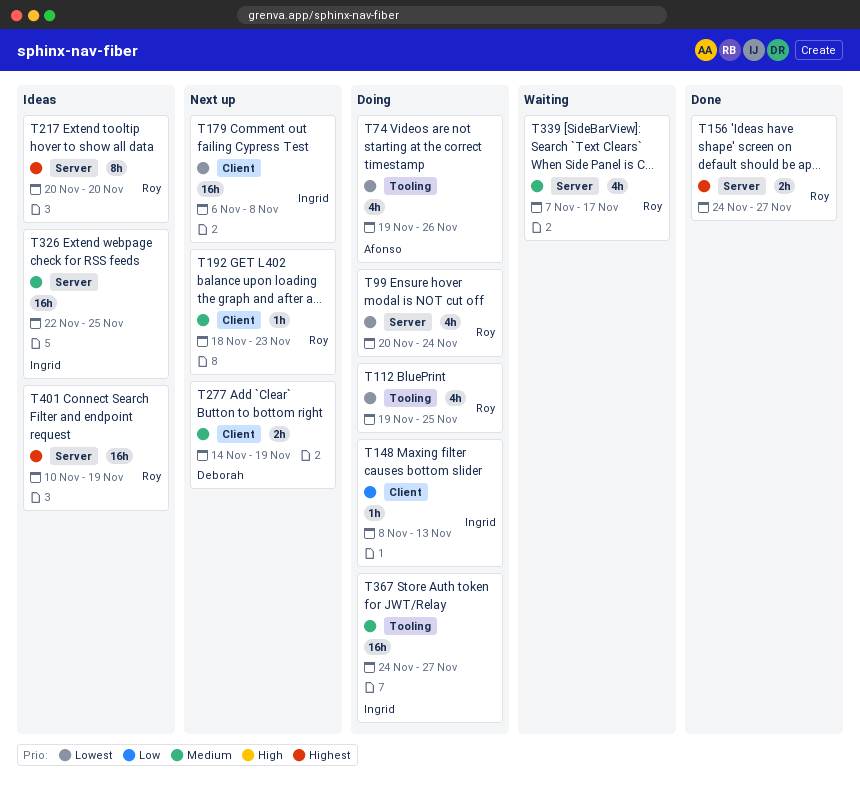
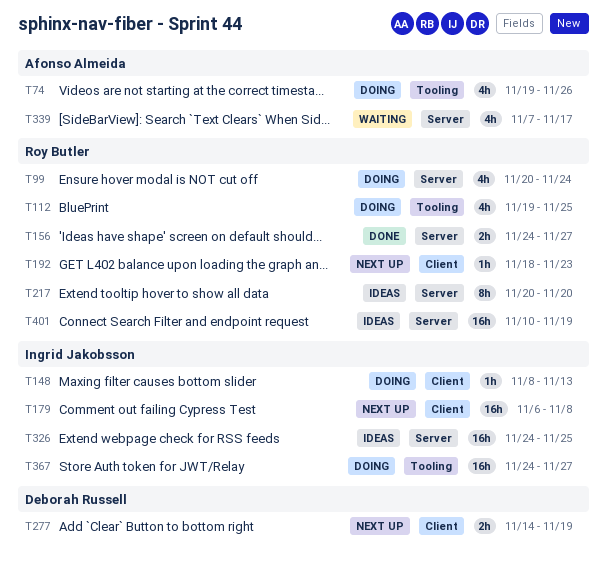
T326, start: Nov 22 -> Nov 24
T339, owner: Roy Butler -> Afonso Almeida

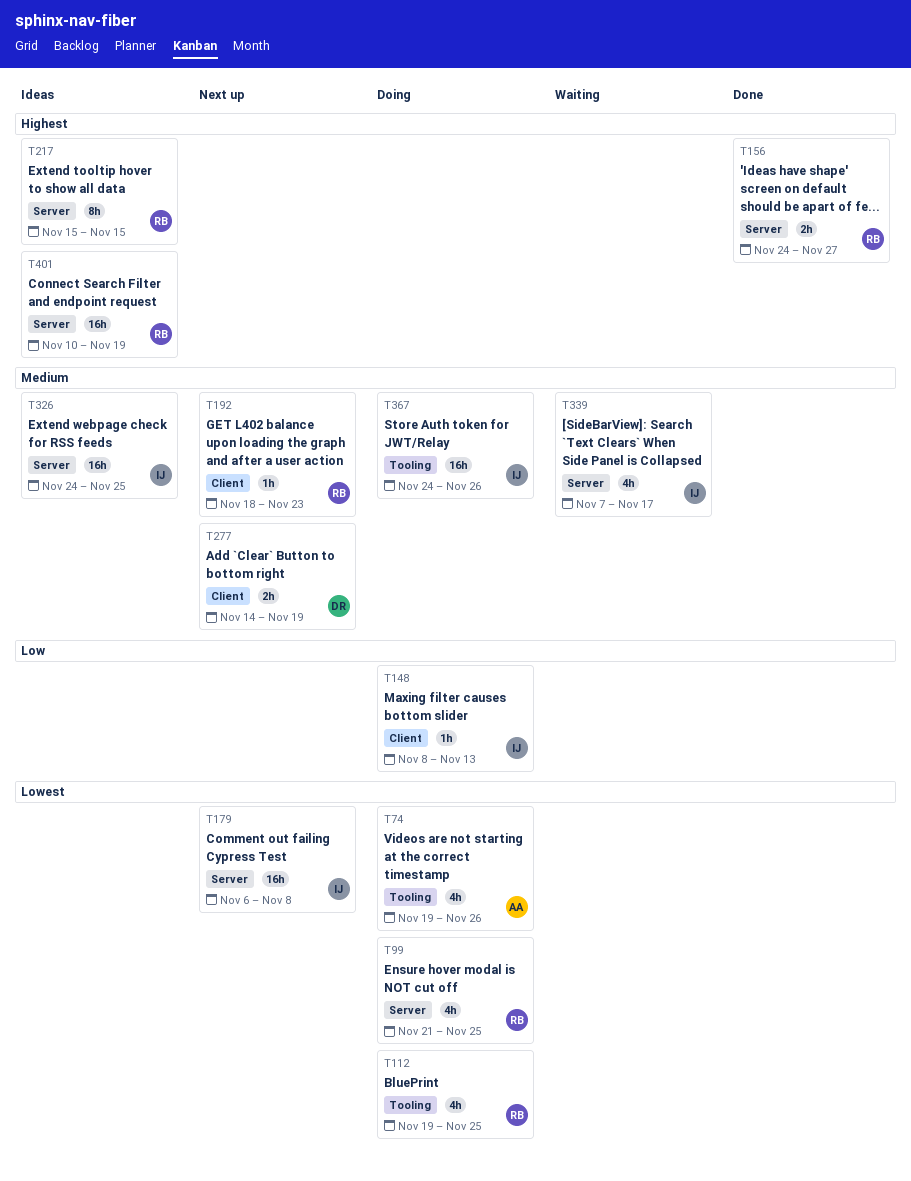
T99, start: Nov 20 -> Nov 21
T99, due: Nov 24 -> Nov 25
T179, label: Client -> Server
T217, start: Nov 20 -> Nov 15
T217, due: Nov 20 -> Nov 15
T339, owner: Afonso Almeida -> Ingrid Jakobsson
T367, due: Nov 27 -> Nov 26

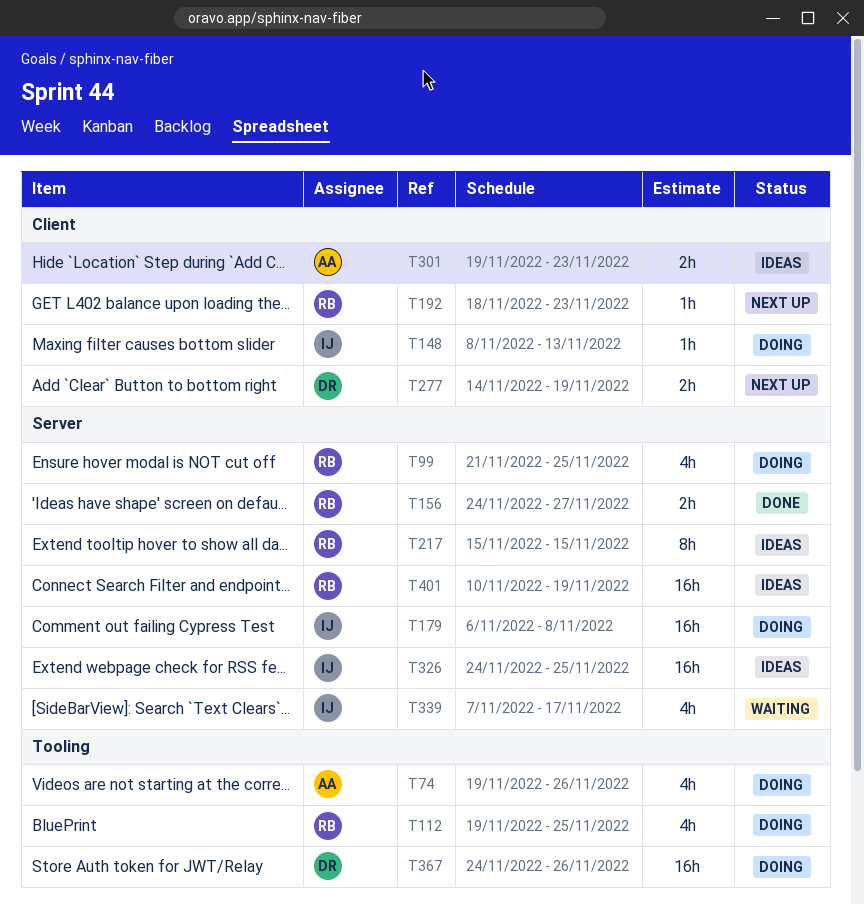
T179, status: Next up -> Doing
T301: none -> present
T367, owner: IJ -> DR

